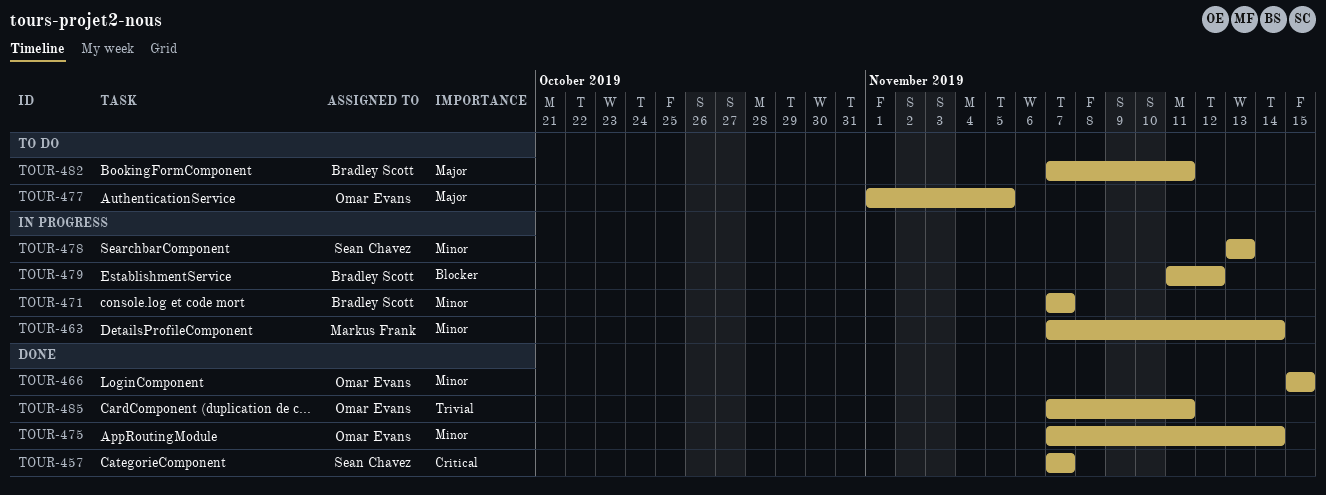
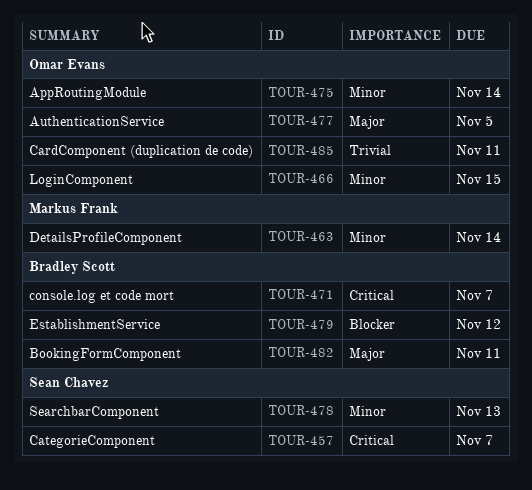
TOUR-471, priority: Minor -> Critical

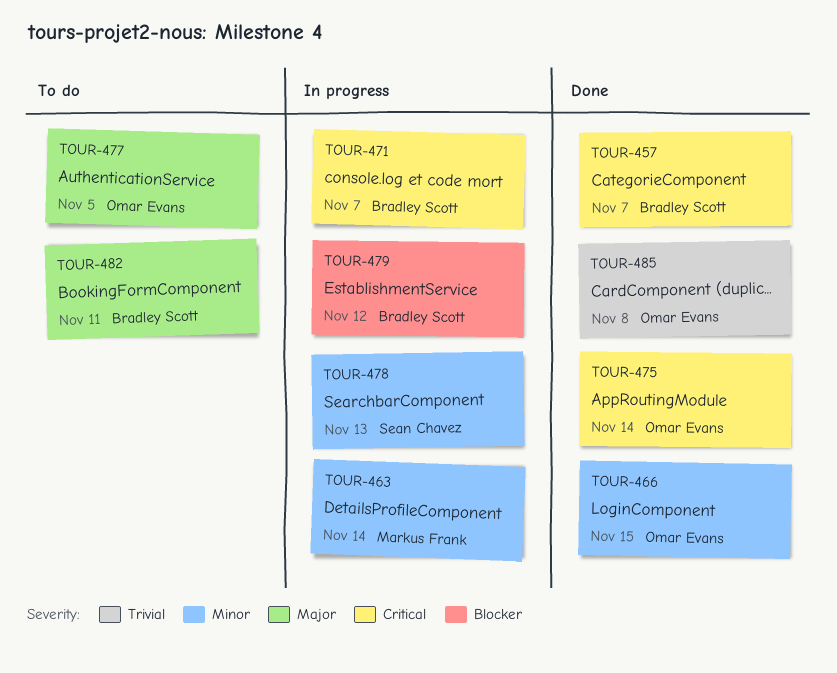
TOUR-457, owner: Sean Chavez -> Bradley Scott
TOUR-475, priority: Minor -> Critical
TOUR-485, due: Nov 11 -> Nov 8

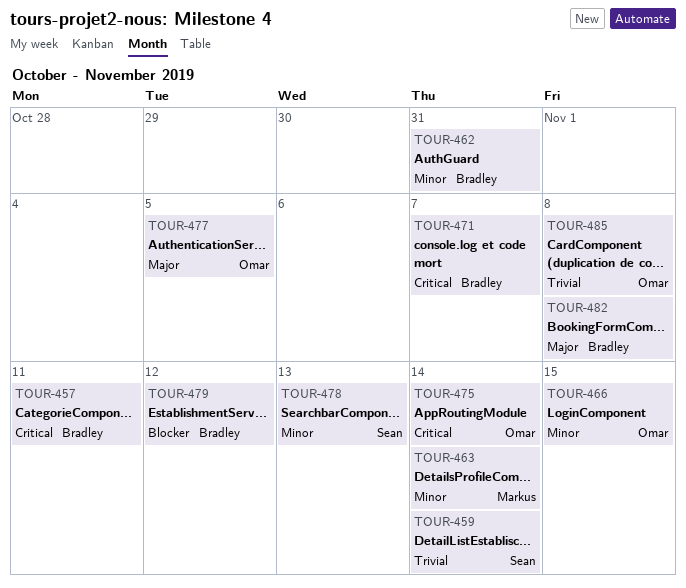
TOUR-457, due: Nov 7 -> Nov 11
TOUR-459: none -> present
TOUR-462: none -> present
TOUR-482, due: Nov 11 -> Nov 8

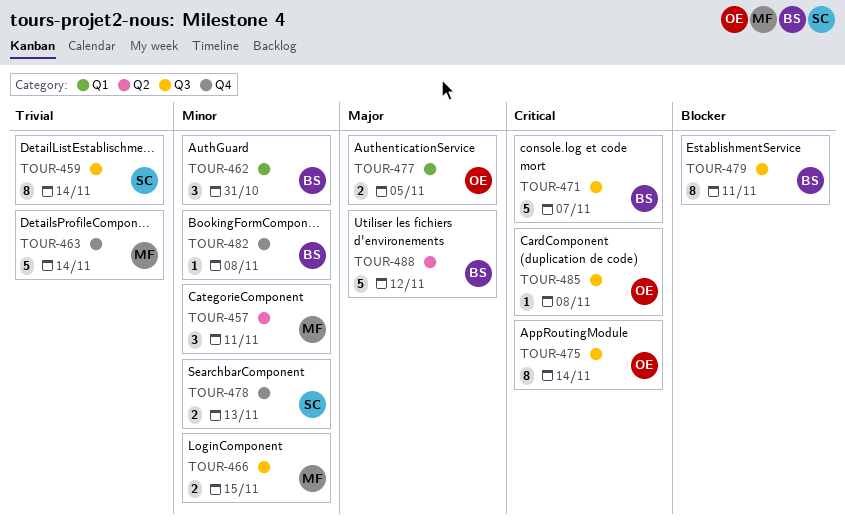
TOUR-457, owner: Bradley -> Markus
TOUR-457, priority: Critical -> Minor
TOUR-463, priority: Minor -> Trivial
TOUR-466, owner: Omar -> Markus
TOUR-479, due: Nov 12 -> Nov 11
TOUR-482, priority: Major -> Minor
TOUR-485, priority: Trivial -> Critical
TOUR-488: none -> present

